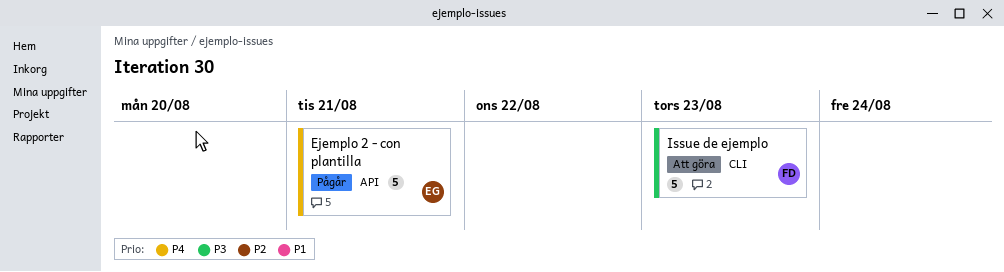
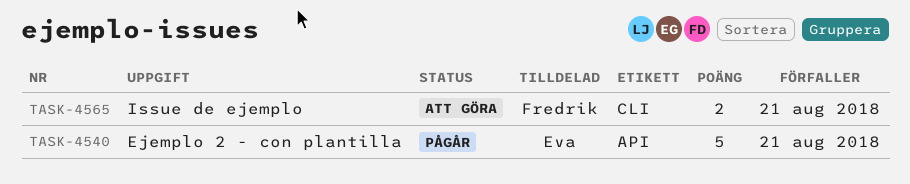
Issue de ejemplo, estimate: 5 -> 2
Issue de ejemplo, due: Aug 23 -> Aug 21

